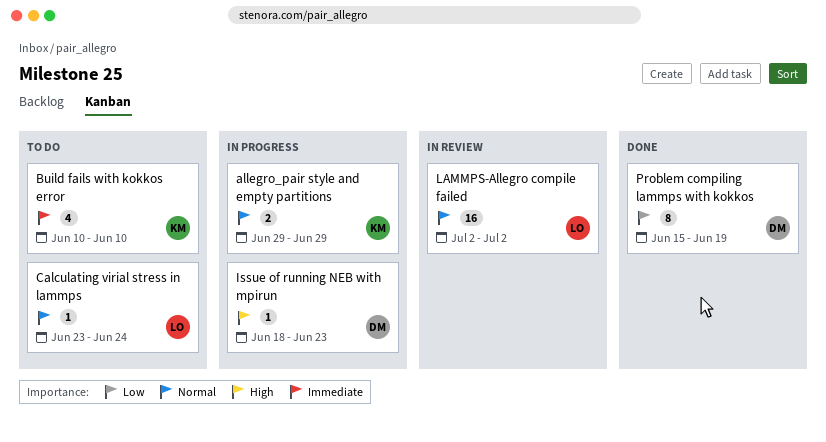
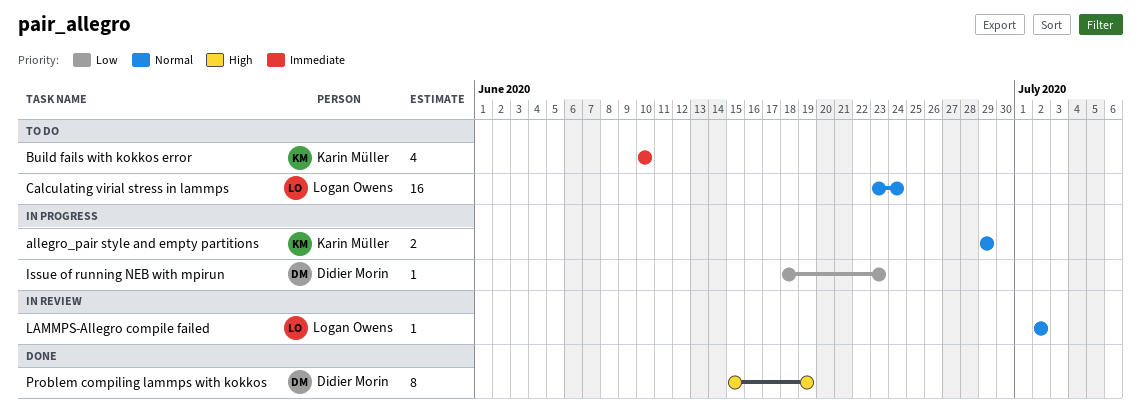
Calculating virial stress in lammps, estimate: 1 -> 16
Issue of running NEB with mpirun, priority: High -> Low
LAMMPS-Allegro compile failed, estimate: 16 -> 1
Problem compiling lammps with kokkos, priority: Low -> High

